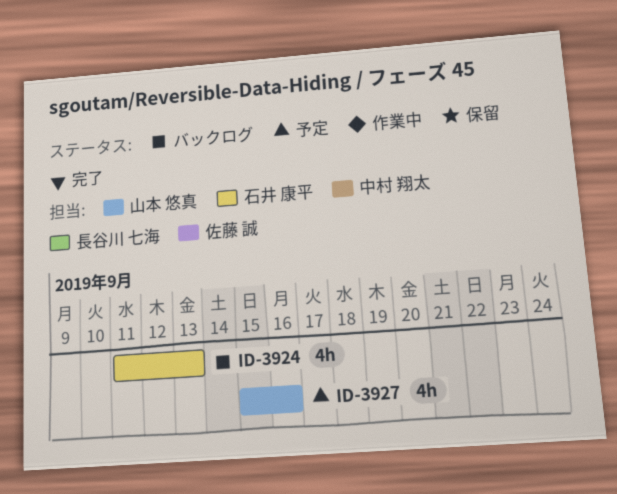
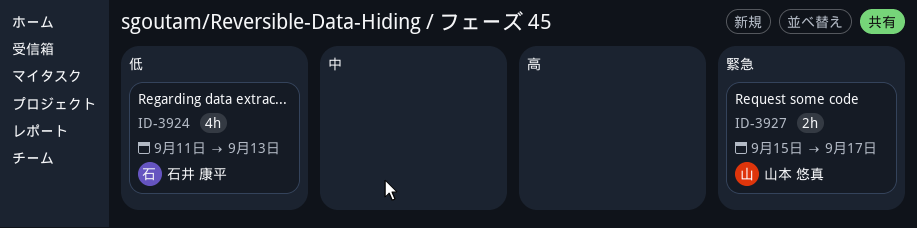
ID-3927, estimate: 4h -> 2h
ID-3927, due: Sep 16 -> Sep 17

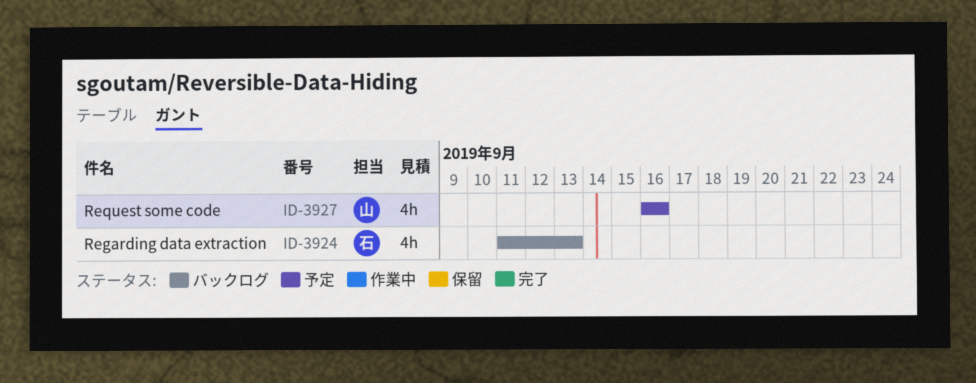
ID-3927, estimate: 2h -> 4h
ID-3927, start: Sep 15 -> Sep 16
ID-3927, due: Sep 17 -> Sep 16

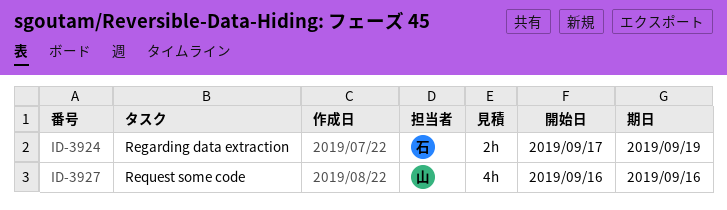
ID-3924, estimate: 4h -> 2h
ID-3924, start: Sep 11 -> Sep 17
ID-3924, due: Sep 13 -> Sep 19

